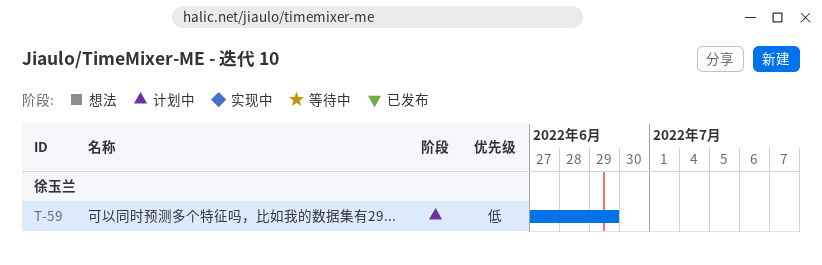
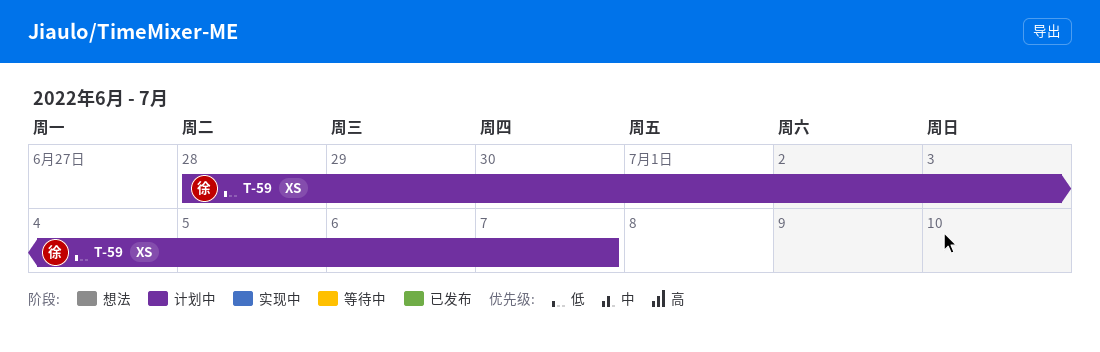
T-59, start: Jun 27 -> Jun 28
T-59, due: Jun 29 -> Jul 7

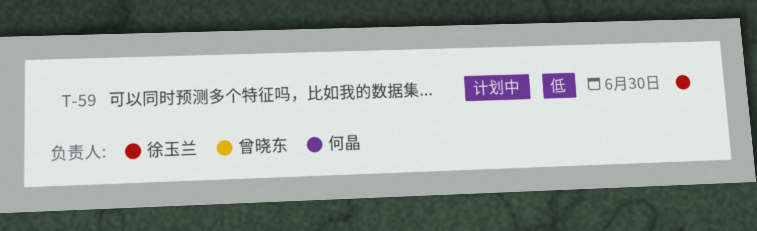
T-59, due: Jul 7 -> Jun 30

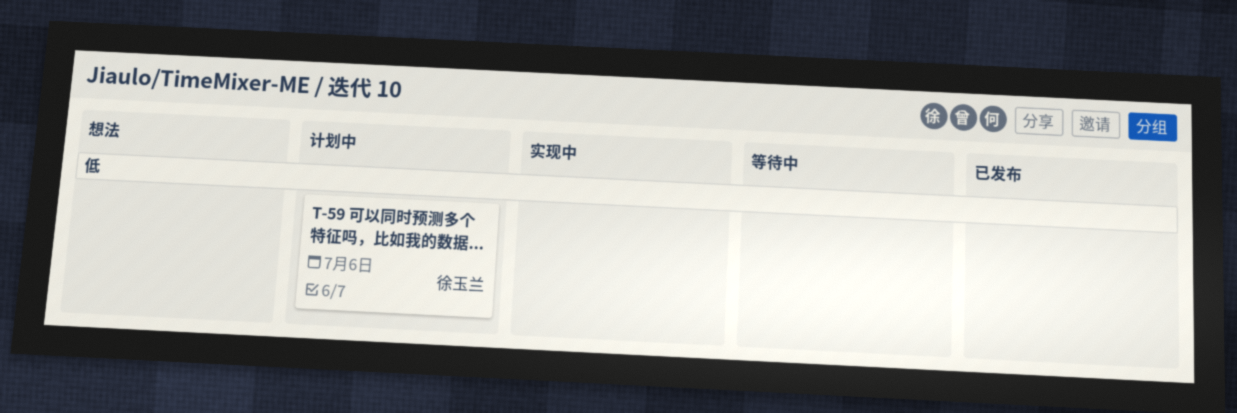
T-59, due: Jun 30 -> Jul 6

